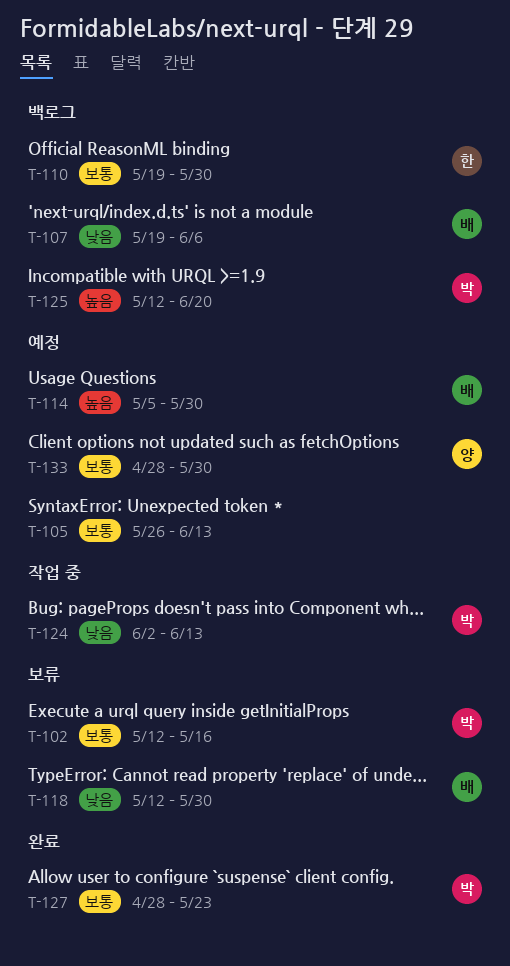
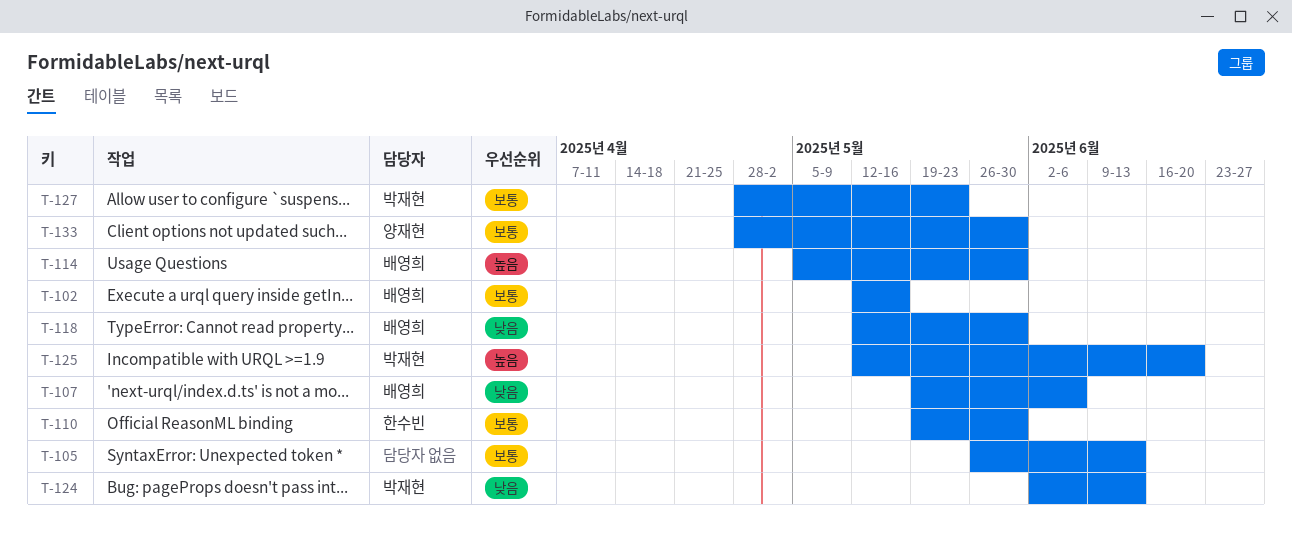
T-102, owner: 박재현 -> 배영희

